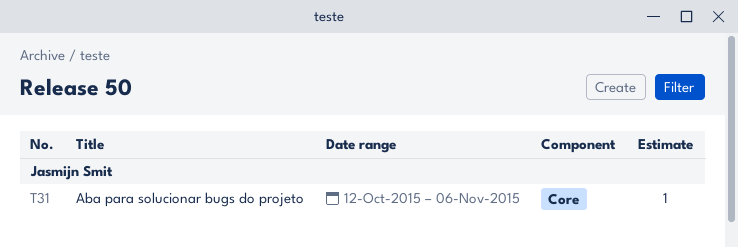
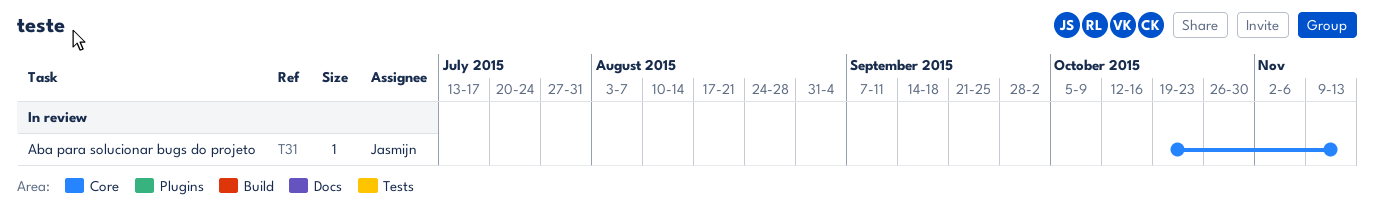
T31, start: Oct 12 -> Oct 19
T31, due: Nov 6 -> Nov 13

